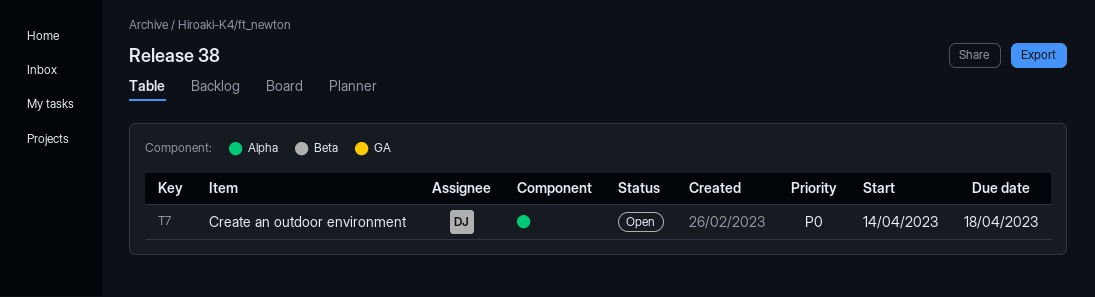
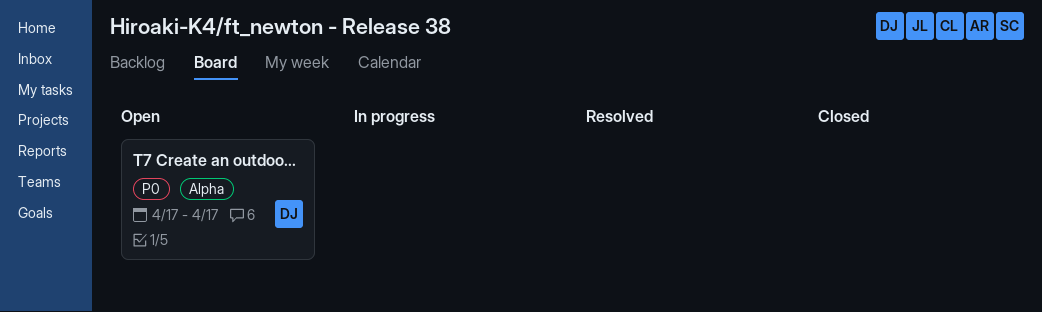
T7, start: Apr 14 -> Apr 17
T7, due: Apr 18 -> Apr 17

